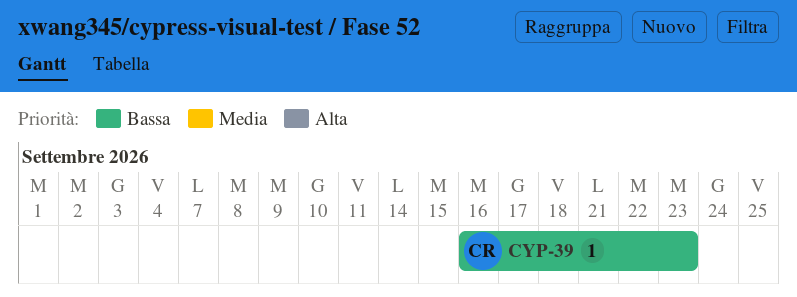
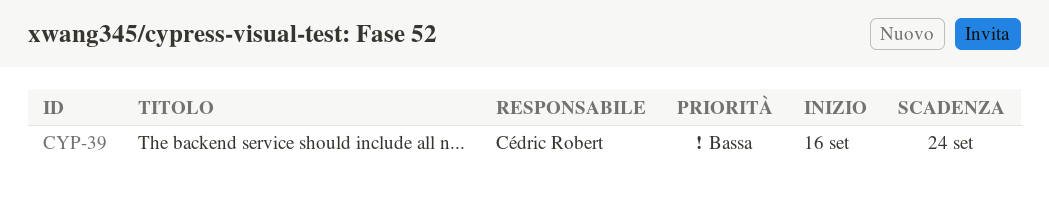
CYP-39, due: Sep 23 -> Sep 24

